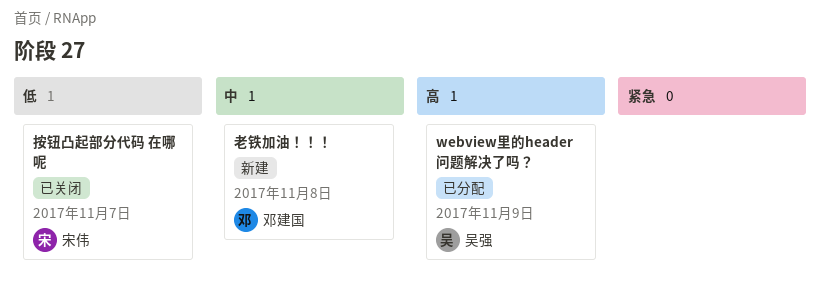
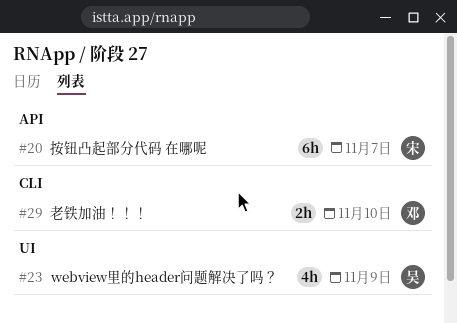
老铁加油！！！, due: Nov 8 -> Nov 10

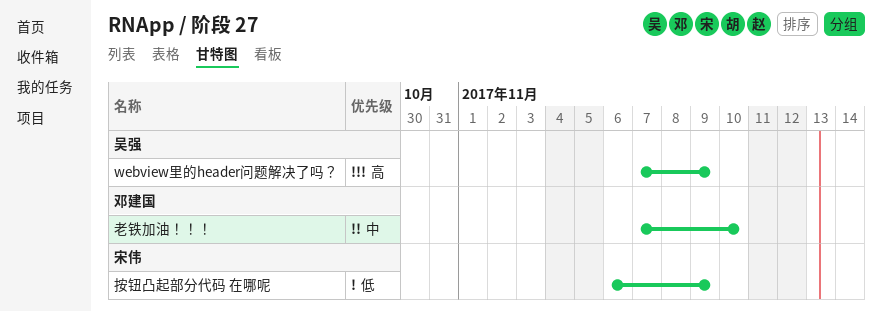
按钮凸起部分代码 在哪呢, due: Nov 7 -> Nov 9

